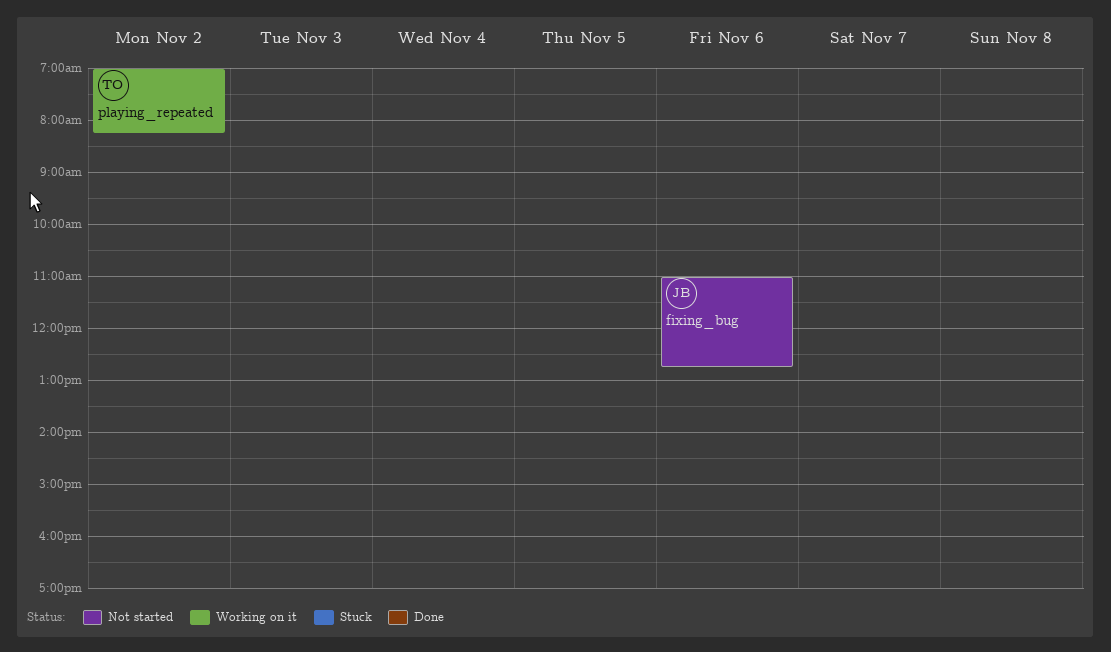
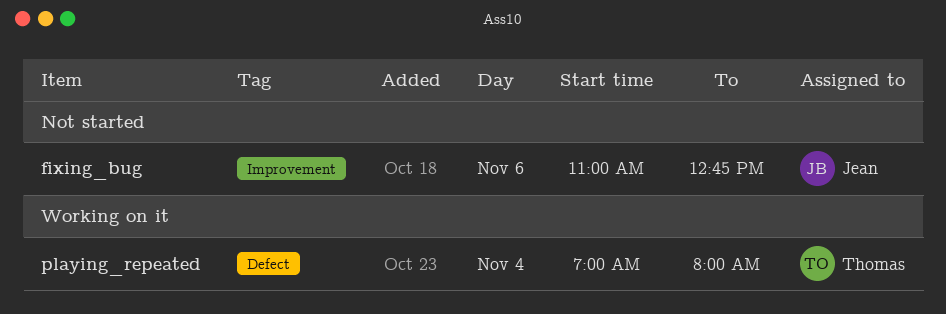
playing_repeated, day: Nov 2 -> Nov 4
playing_repeated, ends: 08:15 -> 08:00

